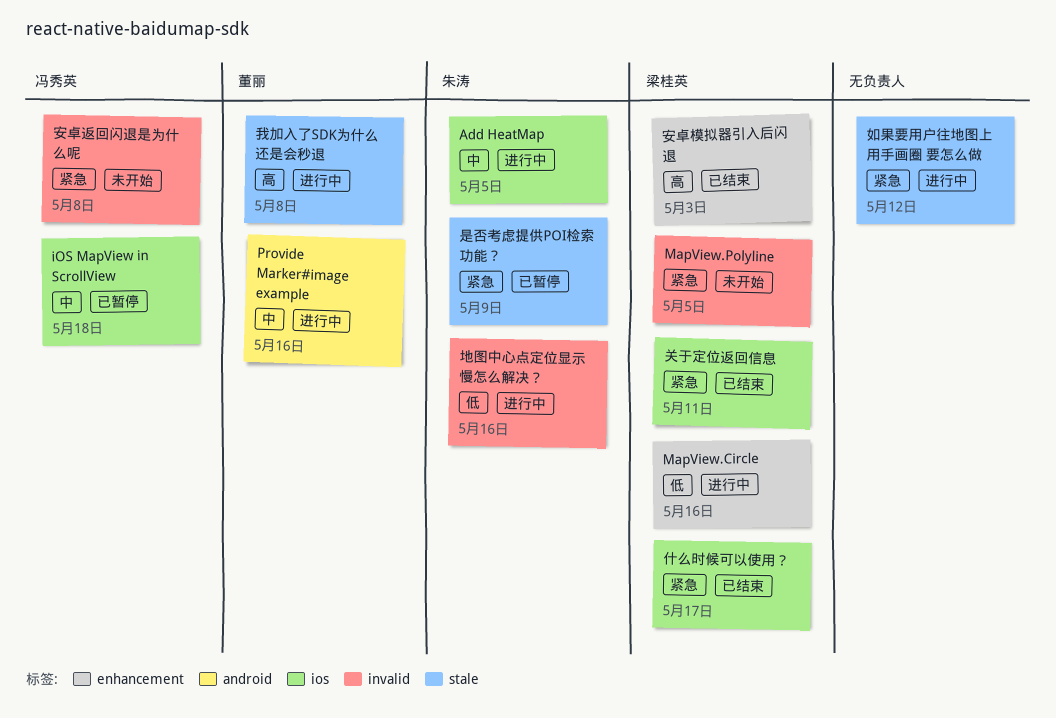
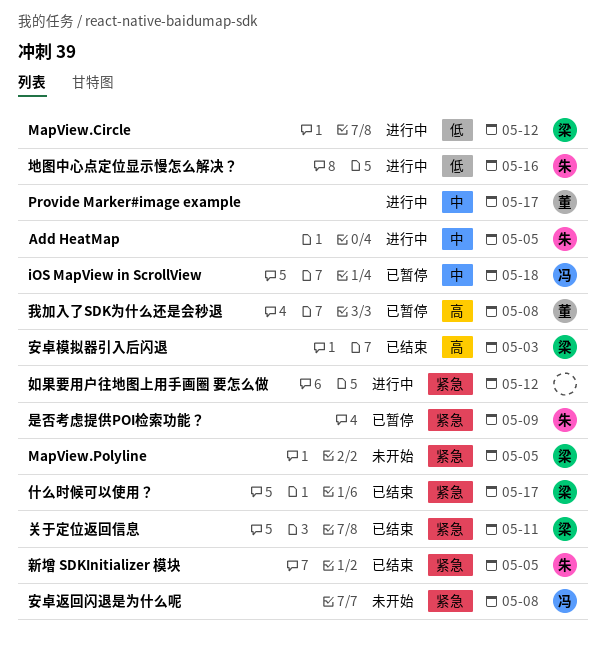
MapView.Circle, due: May 16 -> May 12
Provide Marker#image example, due: May 16 -> May 17
我加入了SDK为什么还是会秒退, status: 进行中 -> 已暂停
新增 SDKInitializer 模块: none -> present

